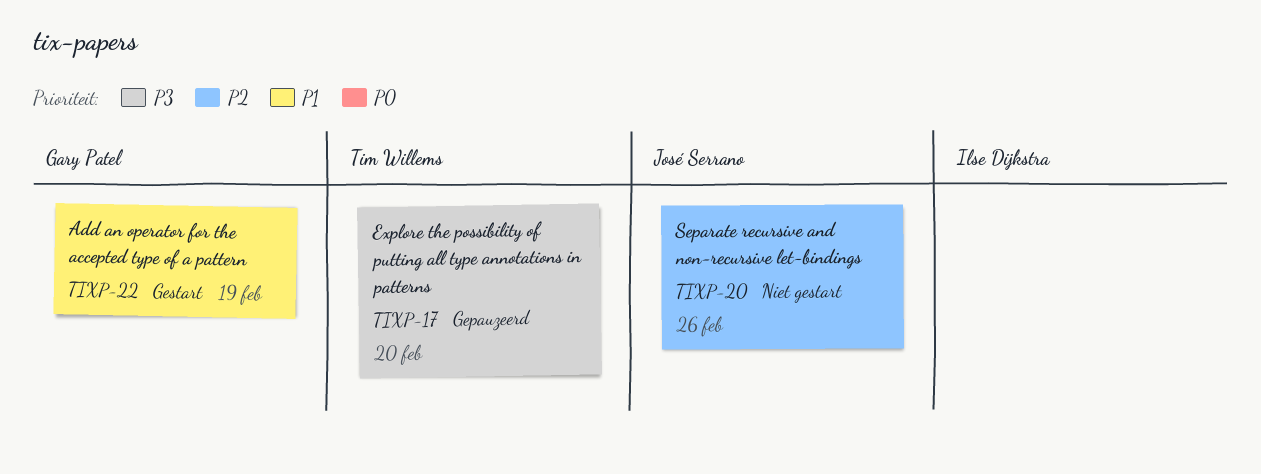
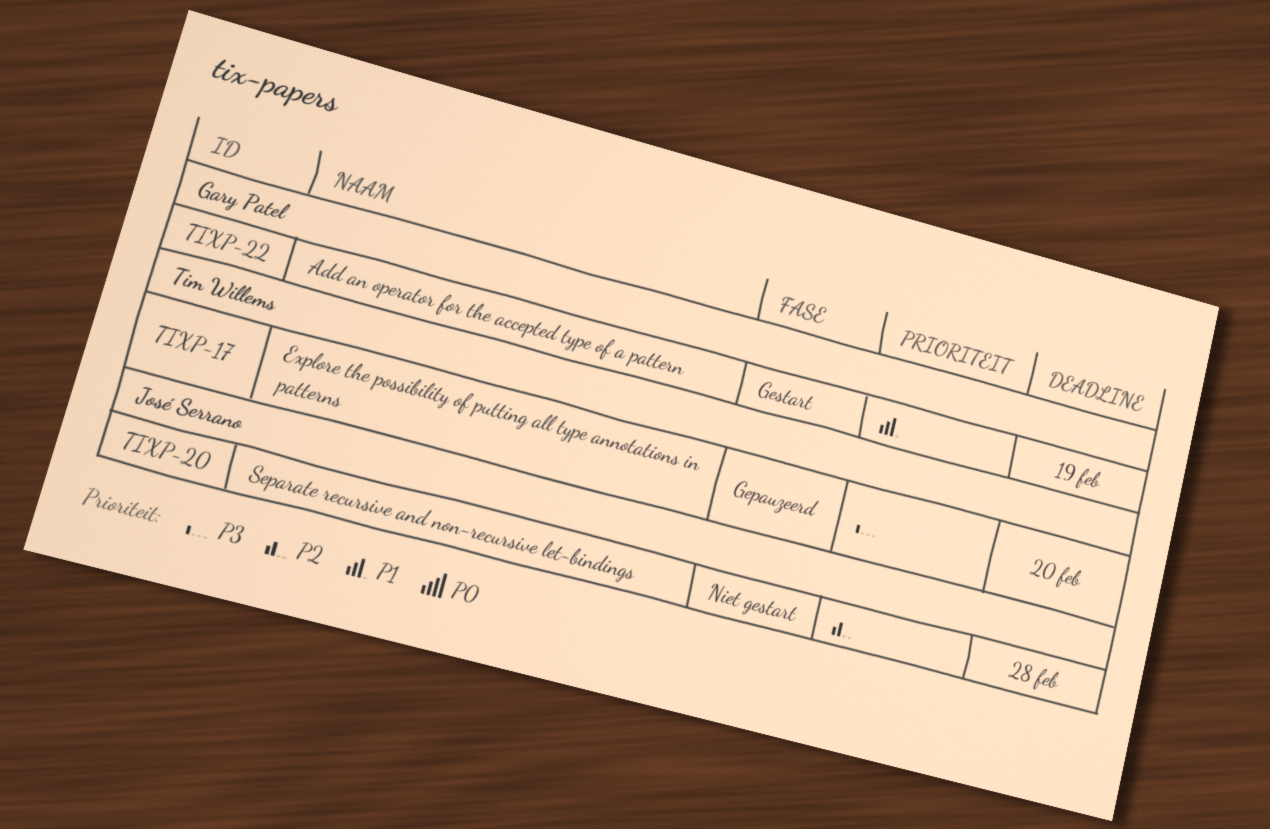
TIXP-20, due: Feb 26 -> Feb 28

